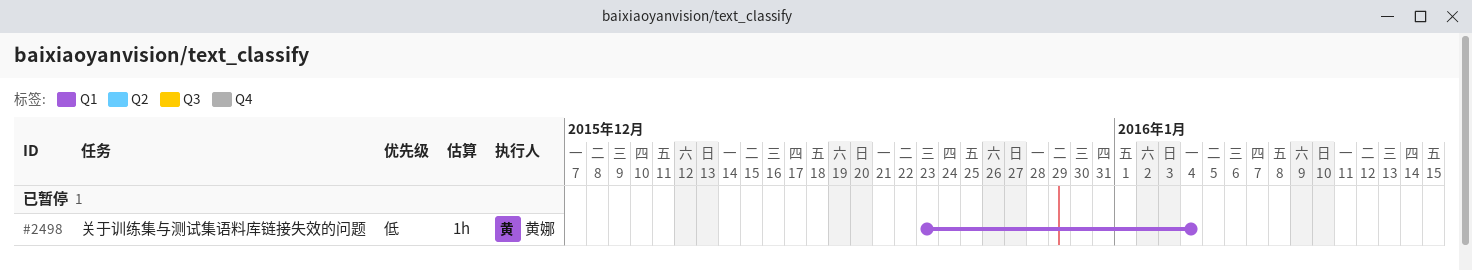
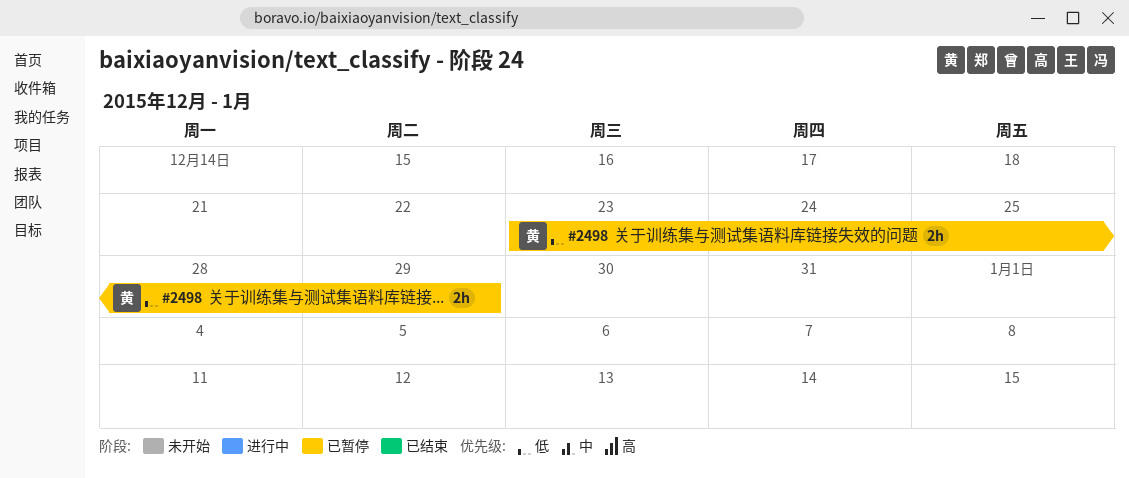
#2498, estimate: 1h -> 2h
#2498, due: Jan 4 -> Dec 29

